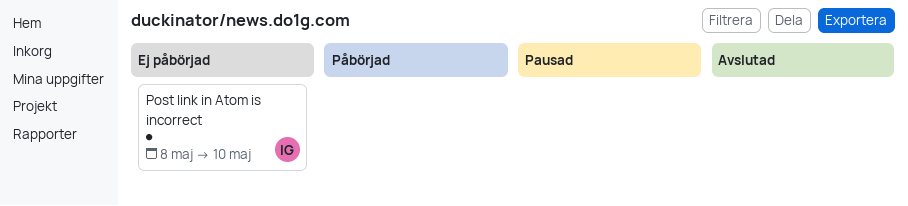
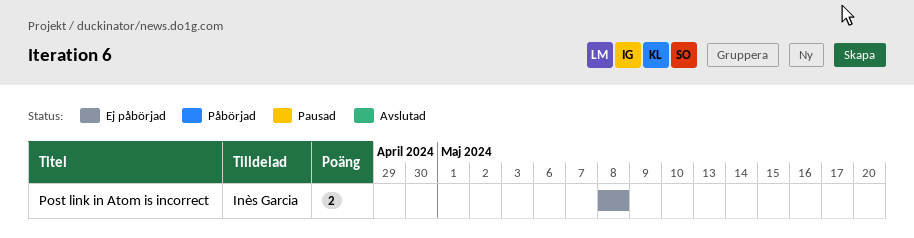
Post link in Atom is incorrect, estimate: 1 -> 2
Post link in Atom is incorrect, due: May 10 -> May 8

